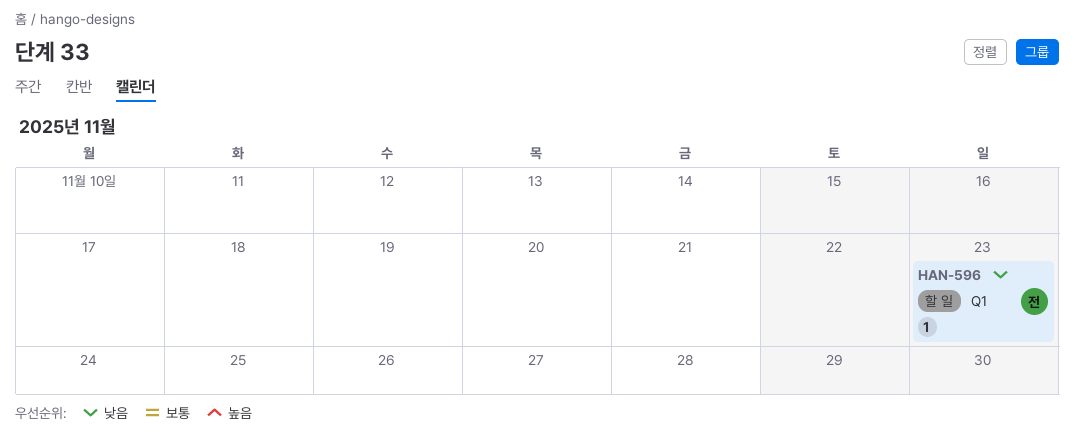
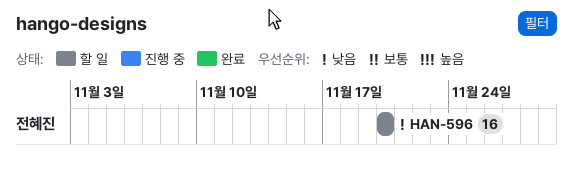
HAN-596, estimate: 1 -> 16
HAN-596, due: Nov 23 -> Nov 20

